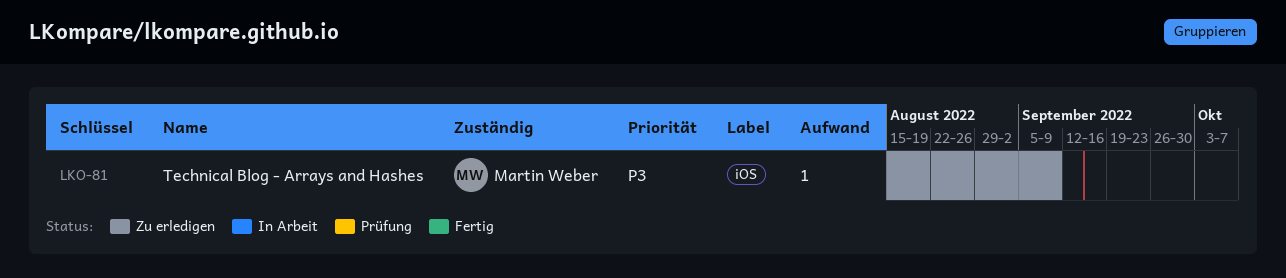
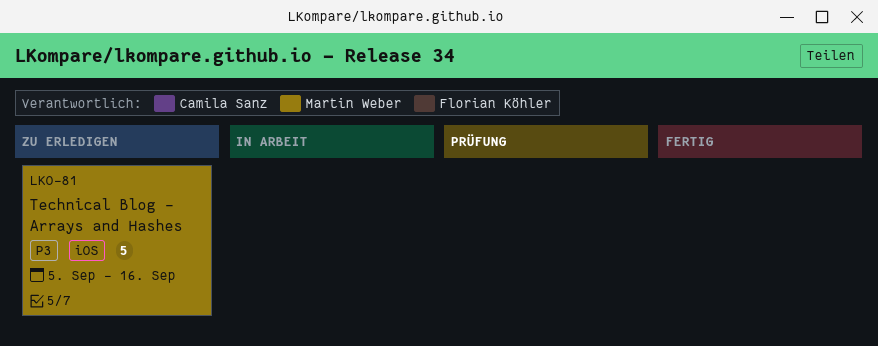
LKO-81, estimate: 1 -> 5
LKO-81, start: Aug 15 -> Sep 5
LKO-81, due: Sep 9 -> Sep 16

